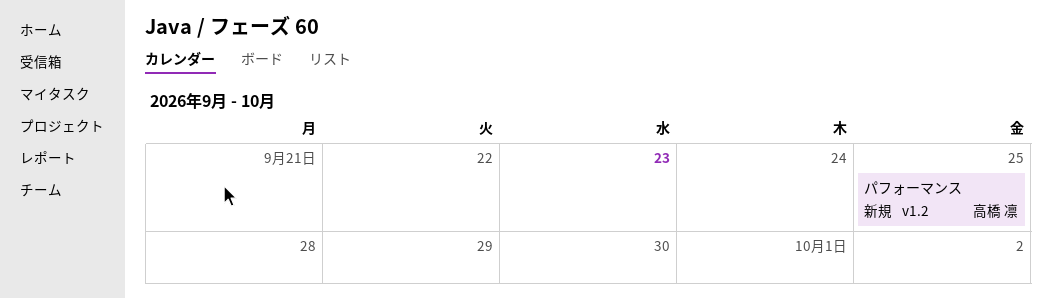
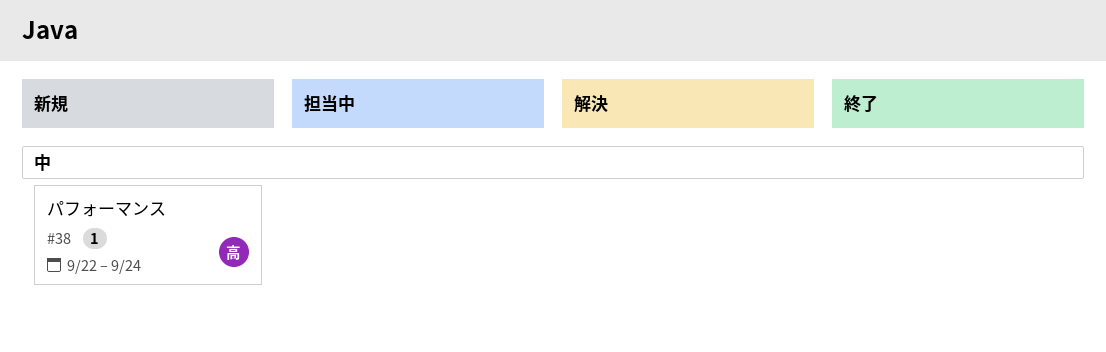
パフォーマンス, due: Sep 25 -> Sep 24

